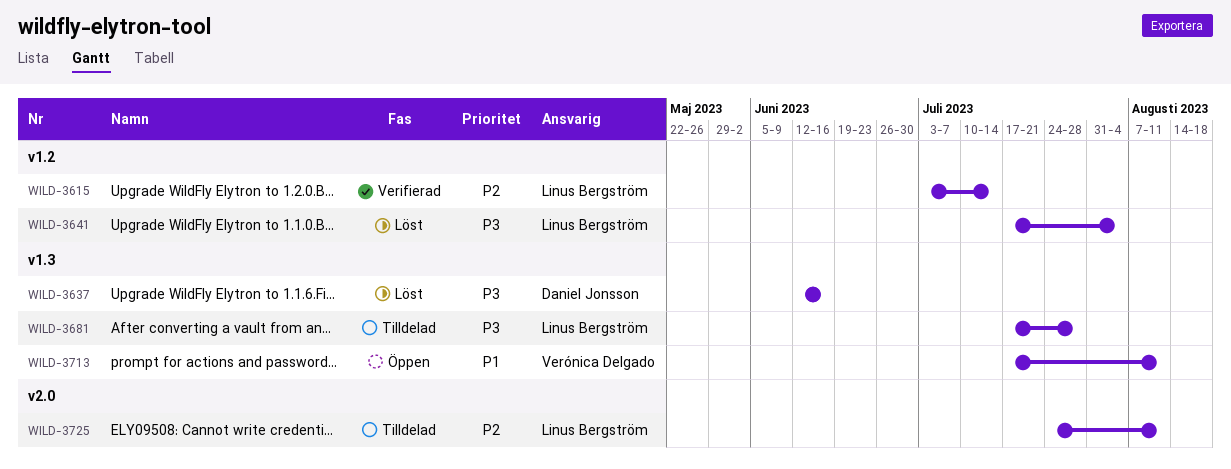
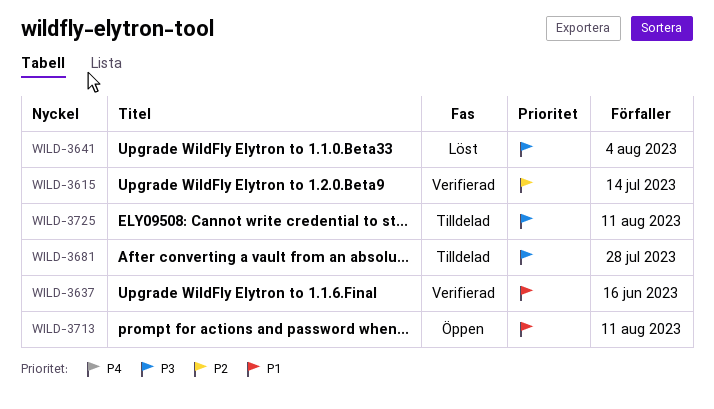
WILD-3637, status: Löst -> Verifierad
WILD-3637, priority: P3 -> P1
WILD-3725, priority: P2 -> P3

